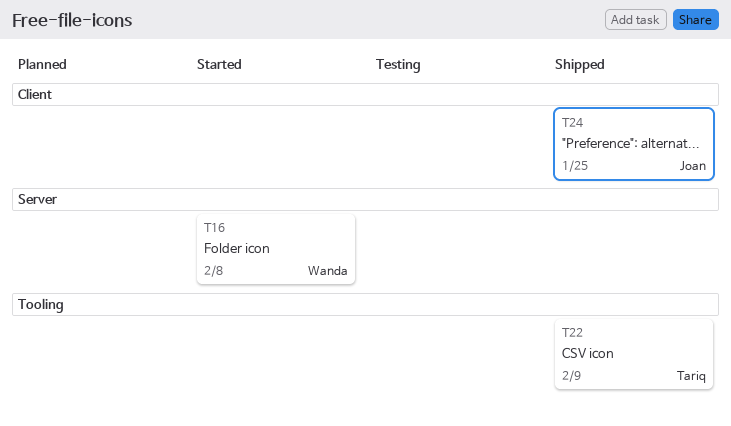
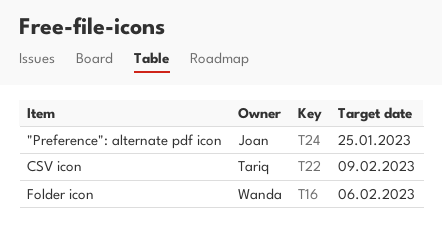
T16, due: Feb 8 -> Feb 6

